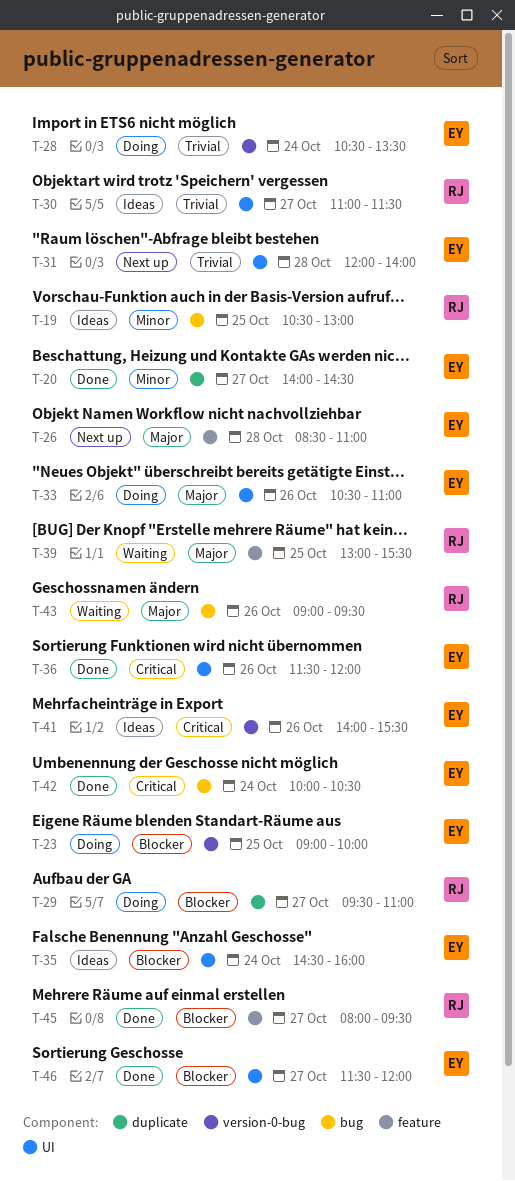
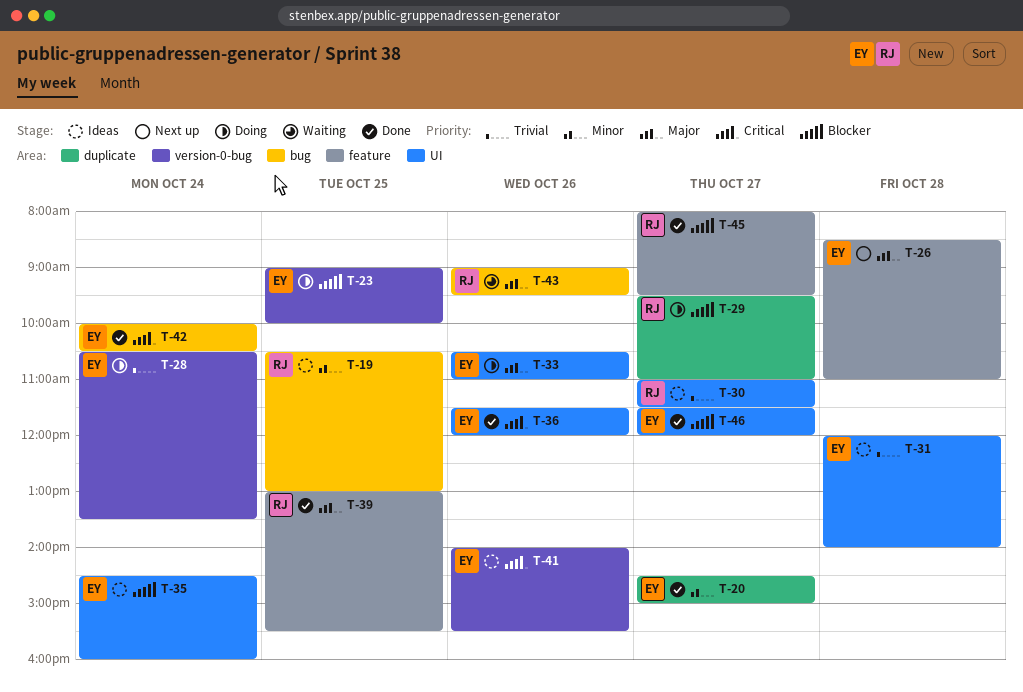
T-20, begins: 14:00 -> 14:30
T-20, ends: 14:30 -> 15:00
T-31, status: Next up -> Ideas
T-39, status: Waiting -> Done

